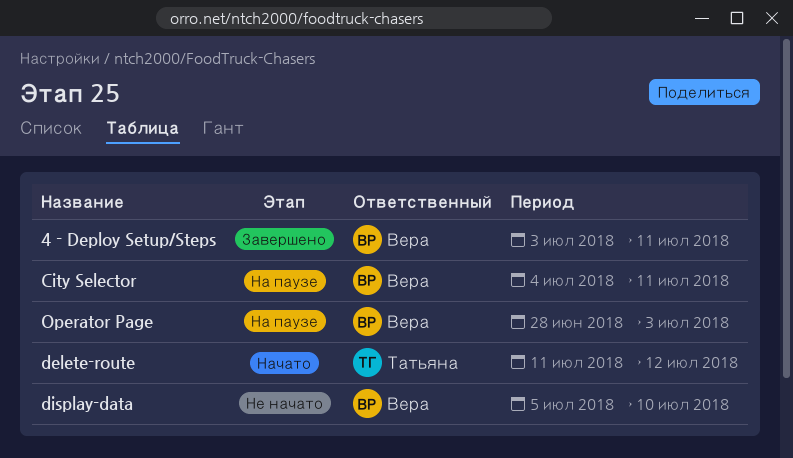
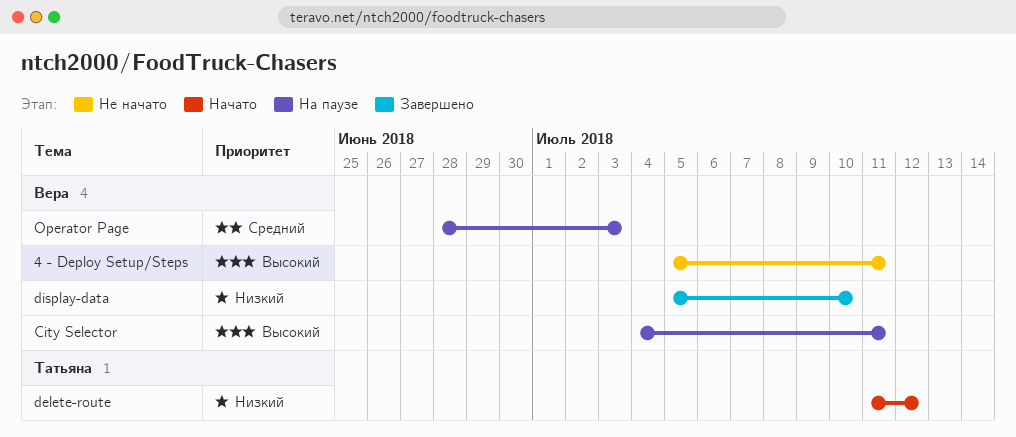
4 - Deploy Setup/Steps, status: Завершено -> Не начато
4 - Deploy Setup/Steps, start: Jul 3 -> Jul 5
display-data, status: Не начато -> Завершено

